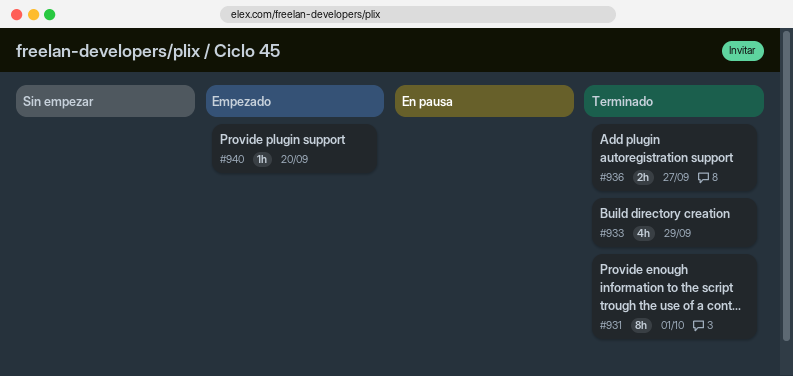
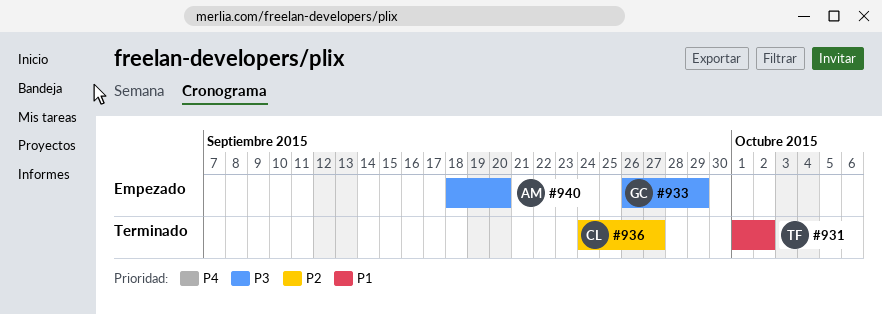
#931, due: Oct 1 -> Oct 2
#933, status: Terminado -> Empezado

